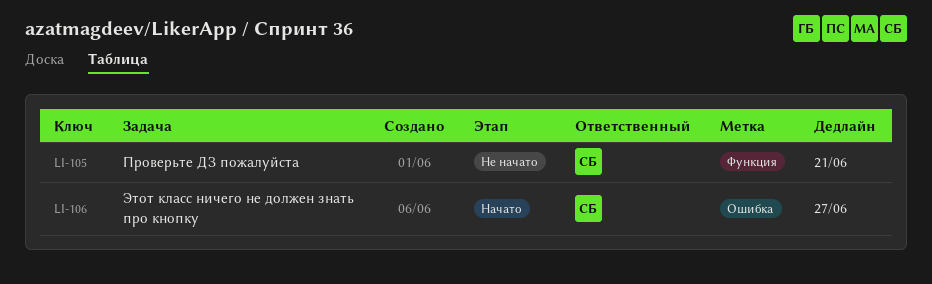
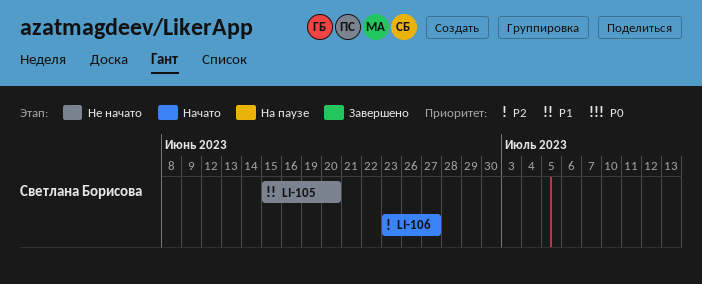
LI-105, due: Jun 21 -> Jun 20

